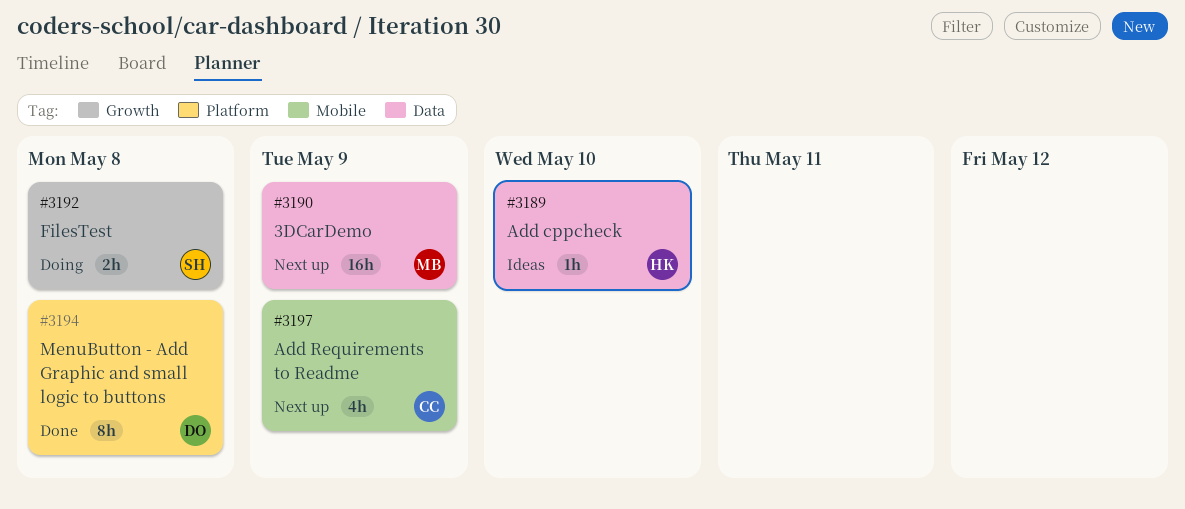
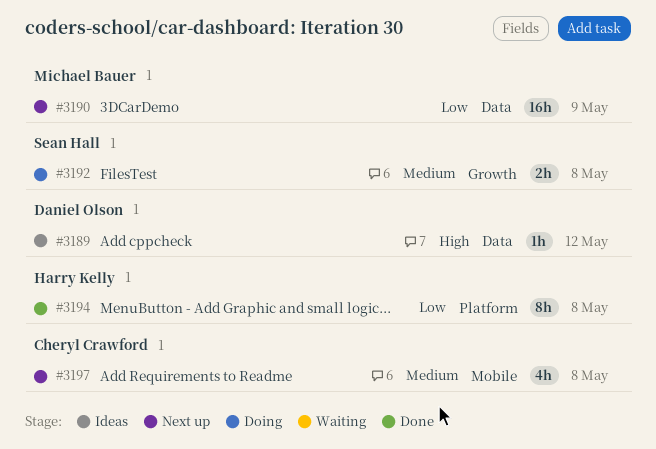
#3189, owner: Harry Kelly -> Daniel Olson
#3189, due: May 10 -> May 12
#3194, owner: Daniel Olson -> Harry Kelly
#3197, due: May 9 -> May 8

